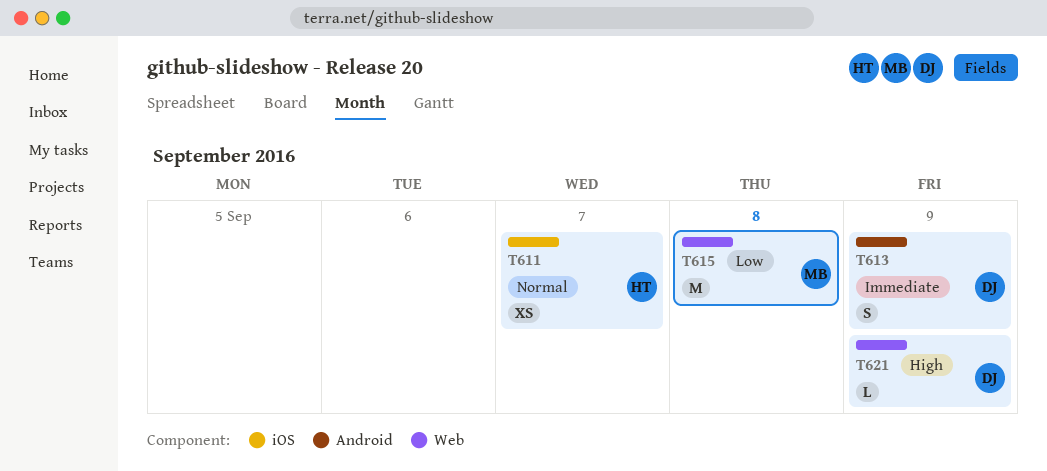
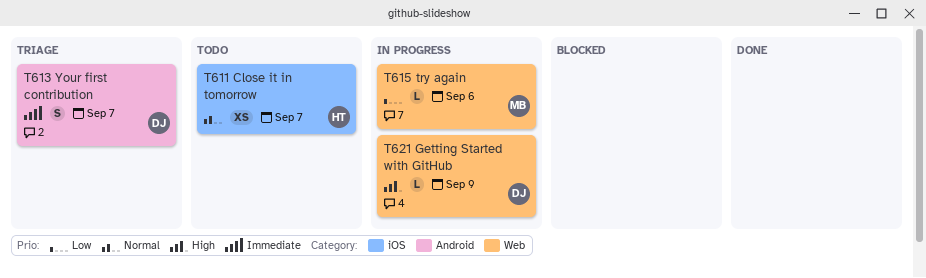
T613, due: Sep 9 -> Sep 7
T615, estimate: M -> L
T615, due: Sep 8 -> Sep 6

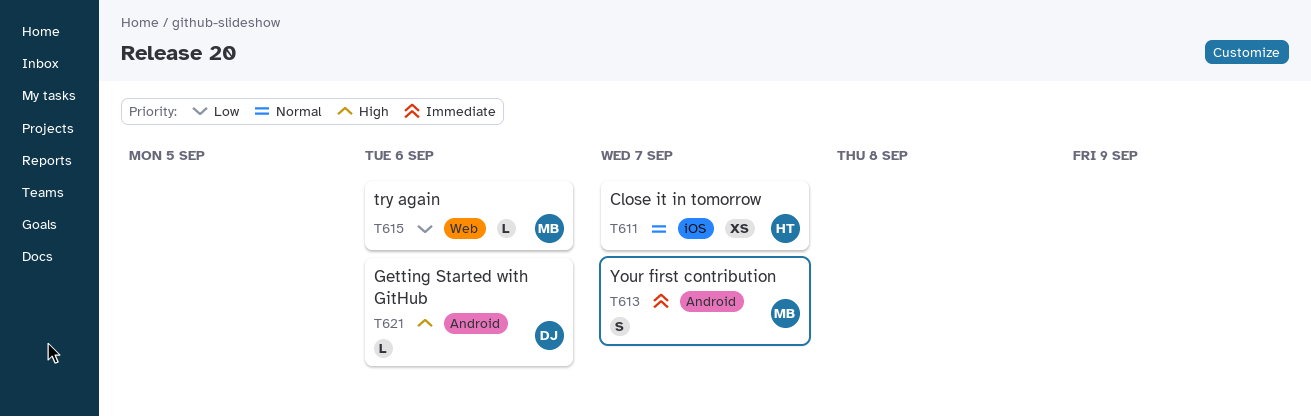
T613, owner: DJ -> MB
T621, label: Web -> Android
T621, due: Sep 9 -> Sep 6

